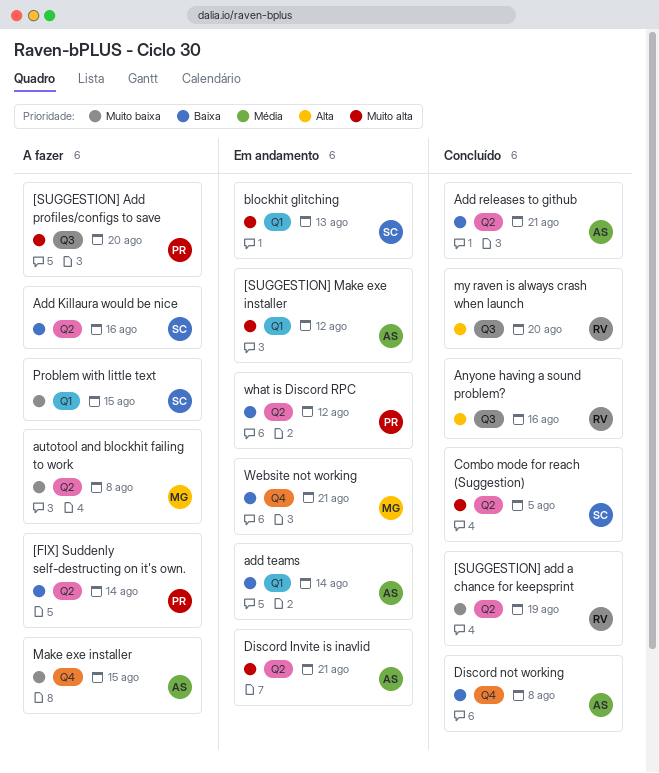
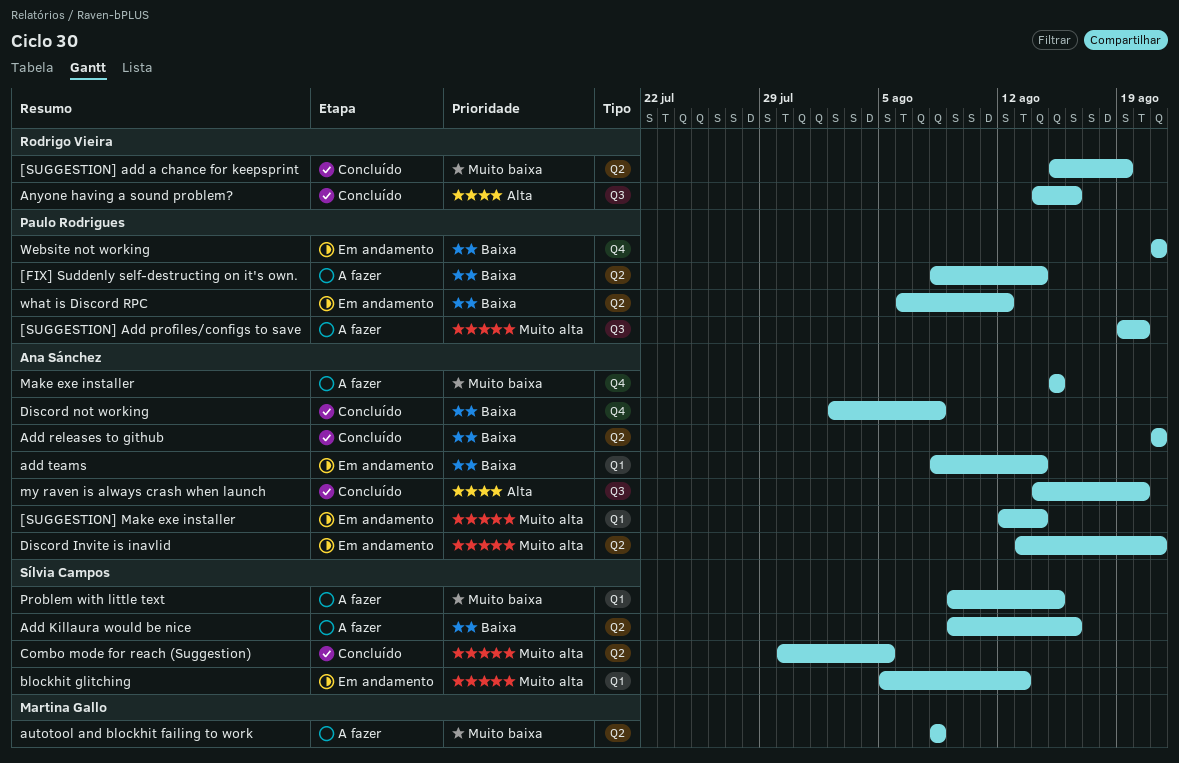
[SUGGESTION] Make exe installer, due: Aug 12 -> Aug 14
my raven is always crash when launch, owner: Rodrigo Vieira -> Ana Sánchez
Website not working, owner: Martina Gallo -> Paulo Rodrigues

